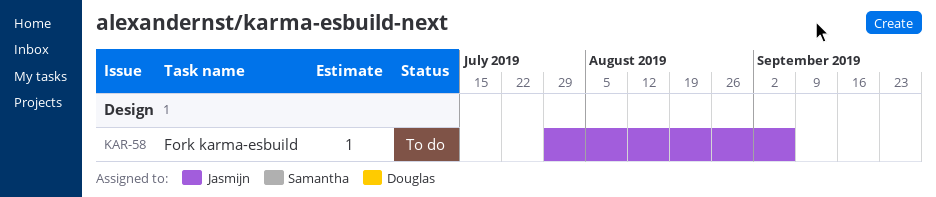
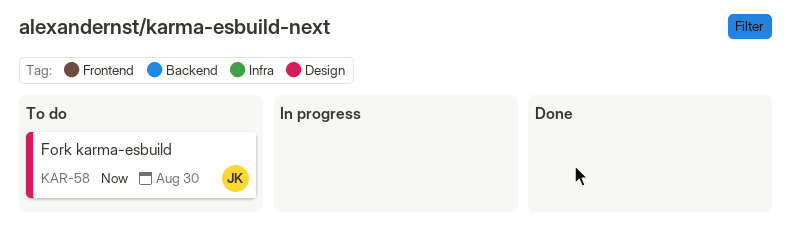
KAR-58, due: Sep 6 -> Aug 30

